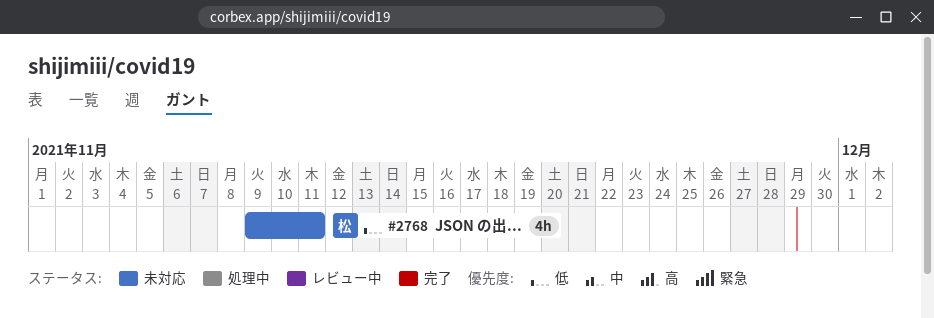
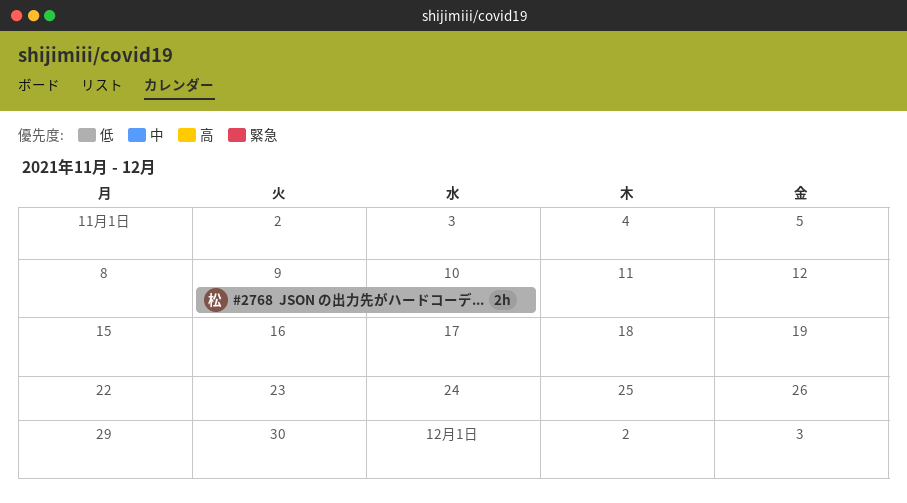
#2768, estimate: 4h -> 2h
#2768, due: Nov 11 -> Nov 10

